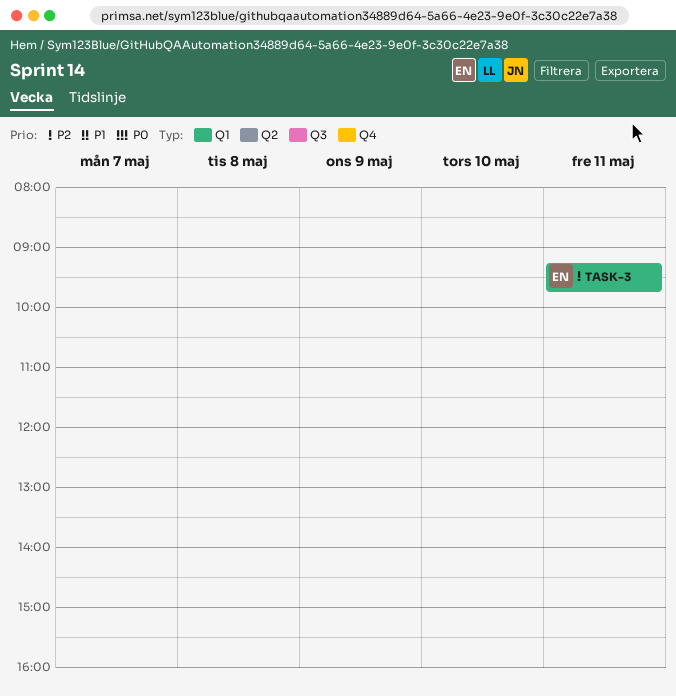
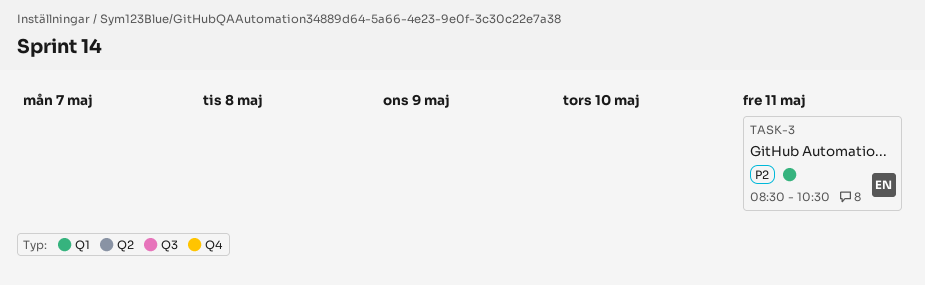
TASK-3, begins: 09:15 -> 08:30
TASK-3, ends: 09:45 -> 10:30

